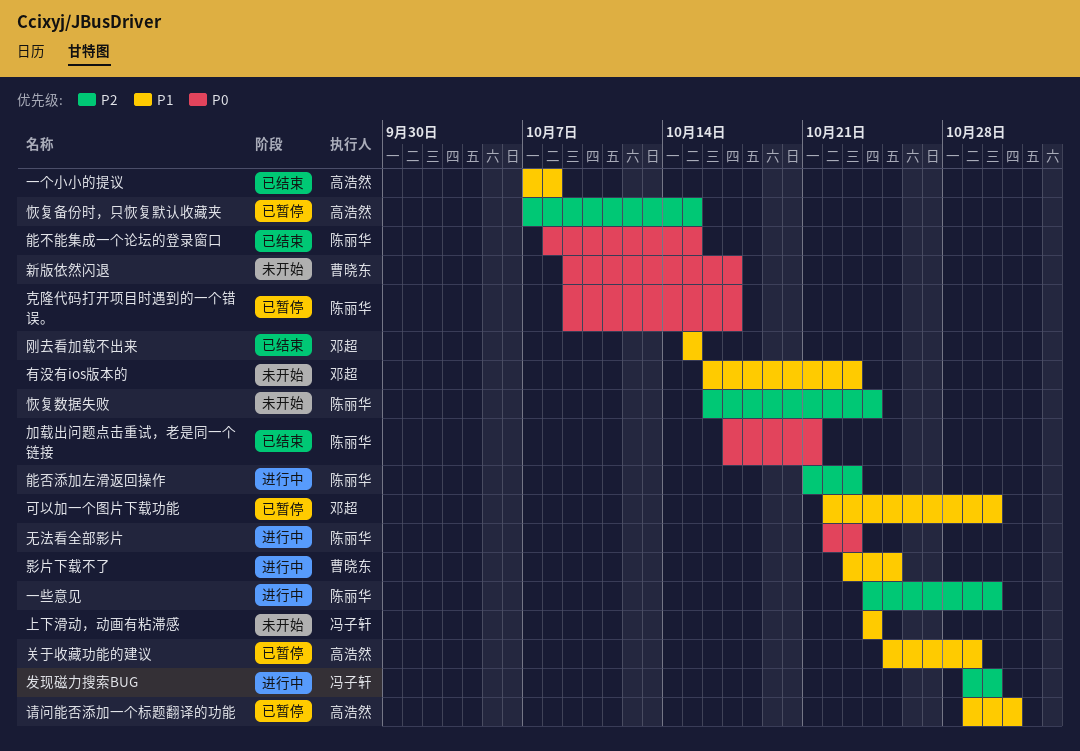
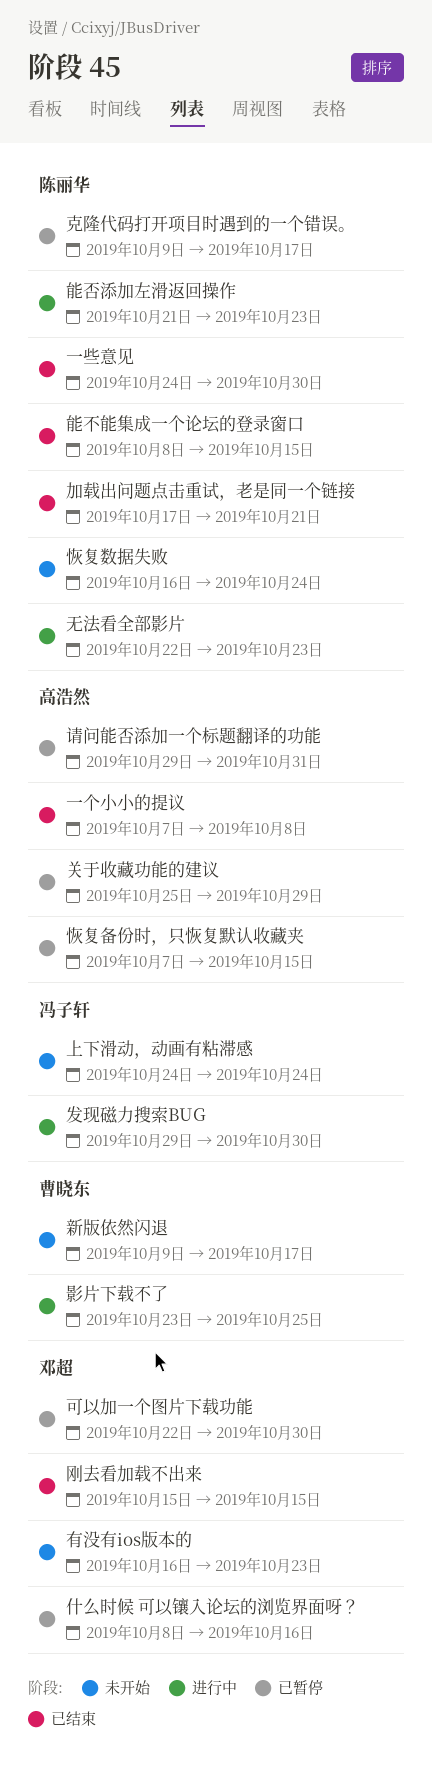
一些意见, status: 进行中 -> 已结束
什么时候 可以镶入论坛的浏览界面呀？: none -> present

